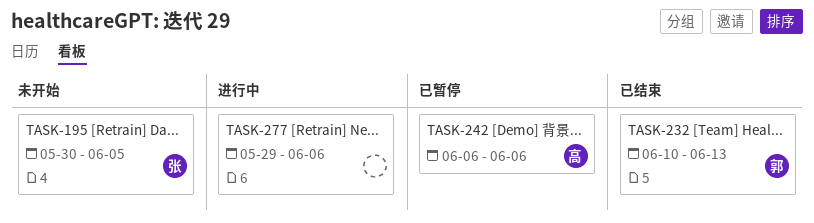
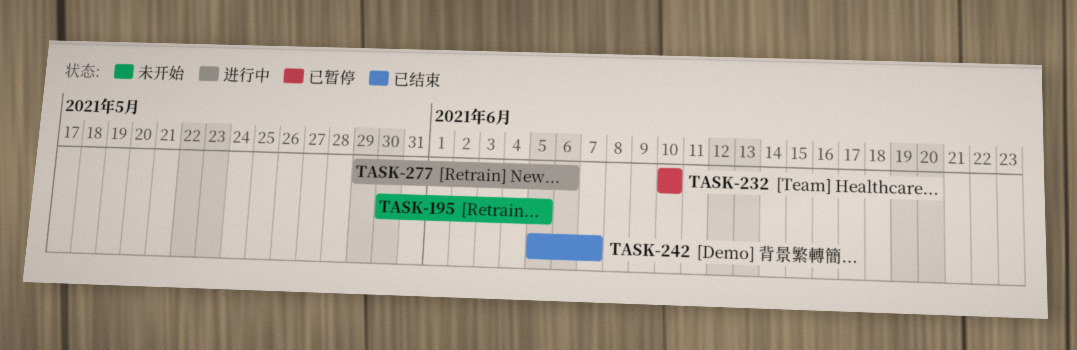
TASK-232, status: 已结束 -> 已暂停
TASK-232, due: Jun 13 -> Jun 10
TASK-242, status: 已暂停 -> 已结束
TASK-242, start: Jun 6 -> Jun 5
TASK-242, due: Jun 6 -> Jun 7

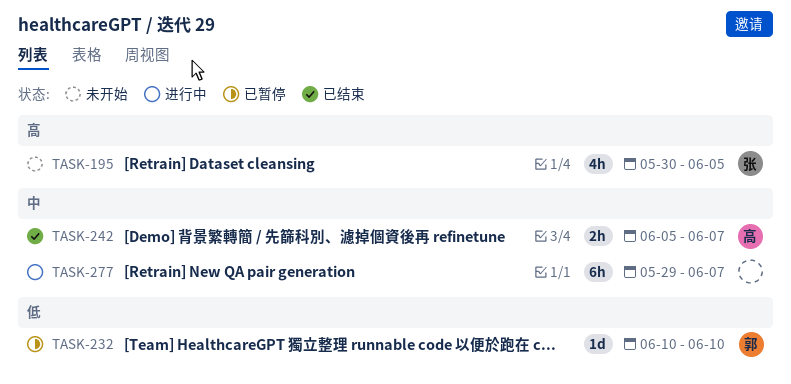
TASK-277, due: Jun 6 -> Jun 7

